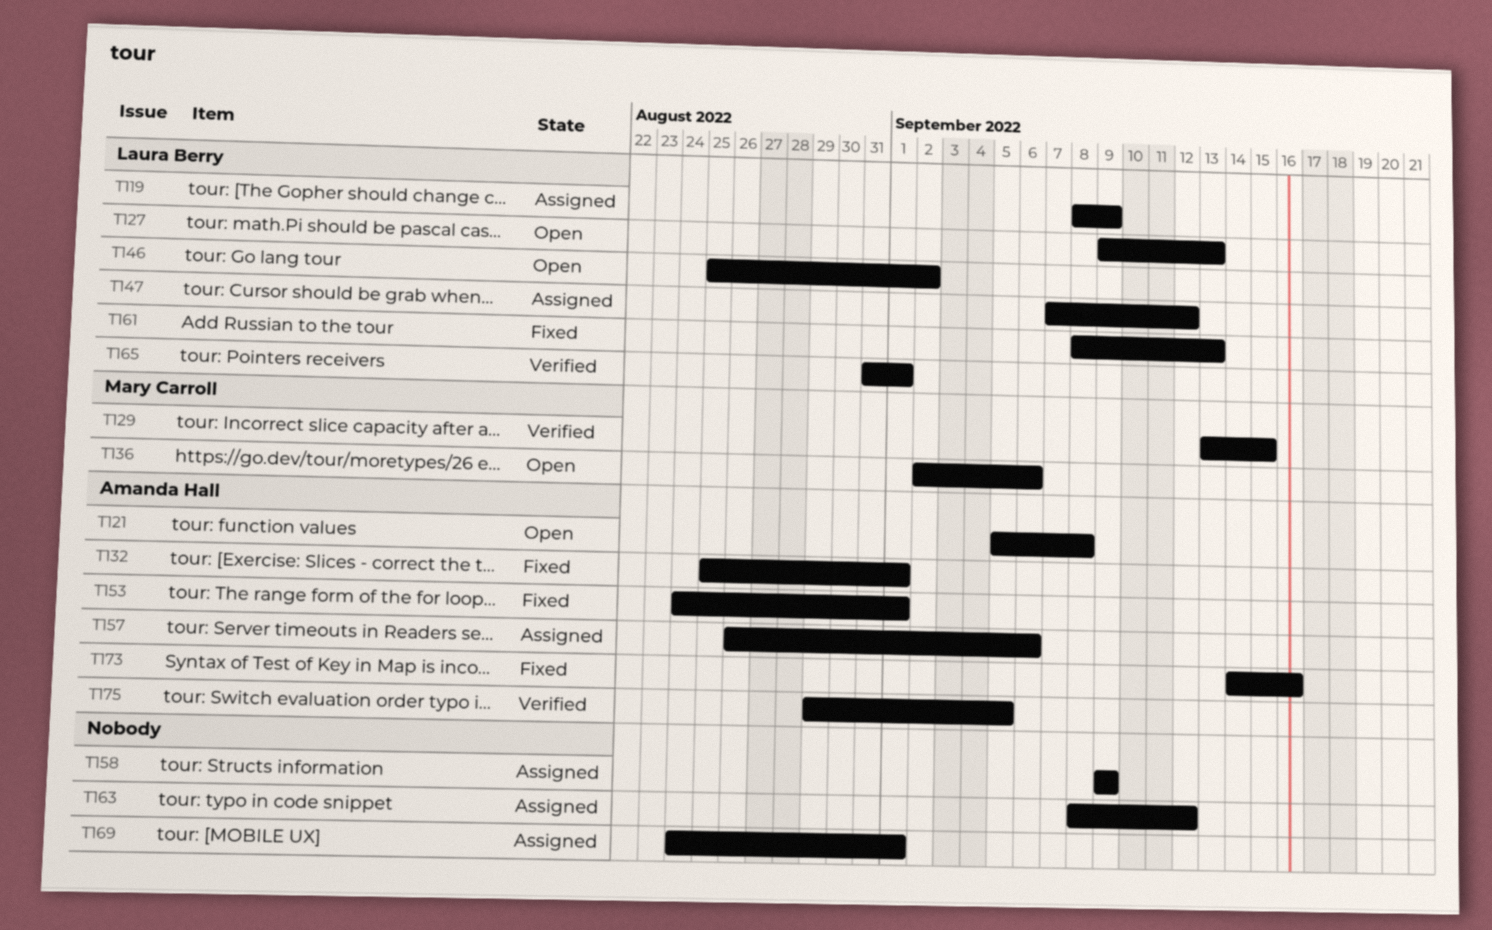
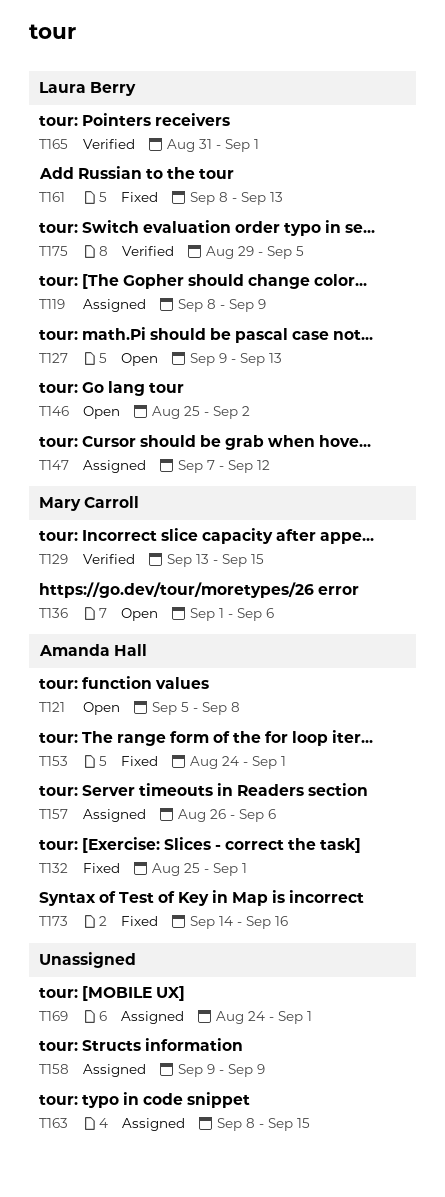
T136, start: Sep 2 -> Sep 1
T163, due: Sep 12 -> Sep 15
T175, owner: Amanda Hall -> Laura Berry

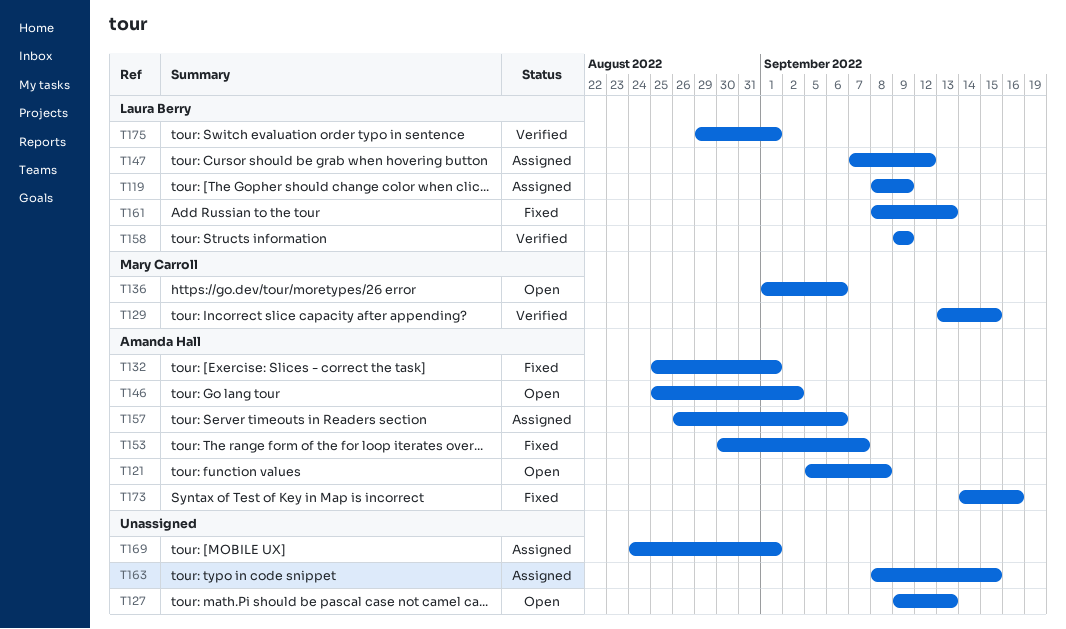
T127, owner: Laura Berry -> none
T146, owner: Laura Berry -> Amanda Hall
T153, start: Aug 24 -> Aug 30
T153, due: Sep 1 -> Sep 7
T158, status: Assigned -> Verified
T158, owner: none -> Laura Berry
T165: present -> none
T175, due: Sep 5 -> Sep 1

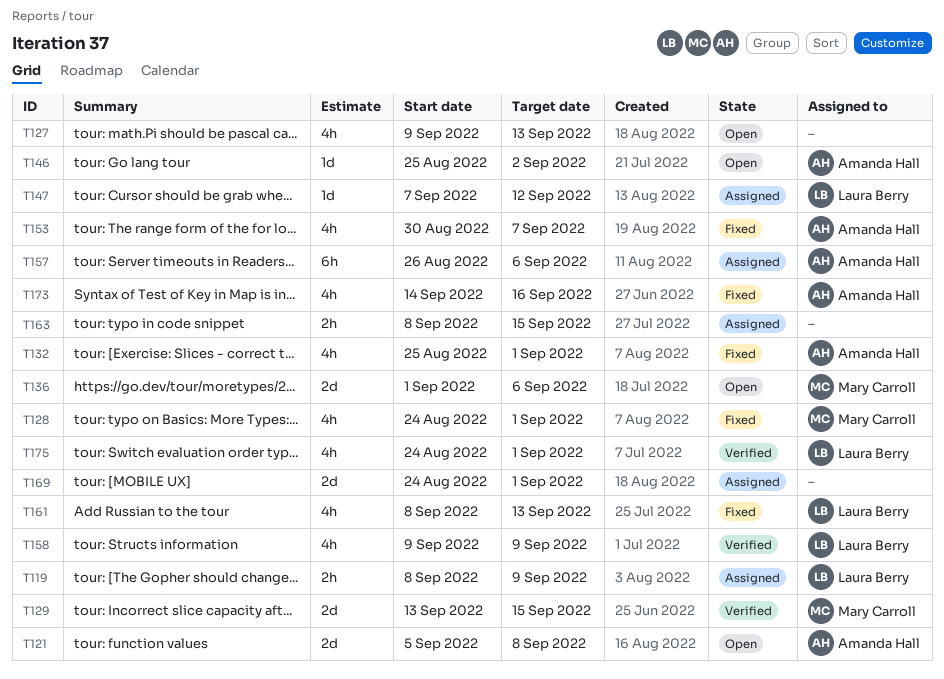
T128: none -> present
T175, start: Aug 29 -> Aug 24

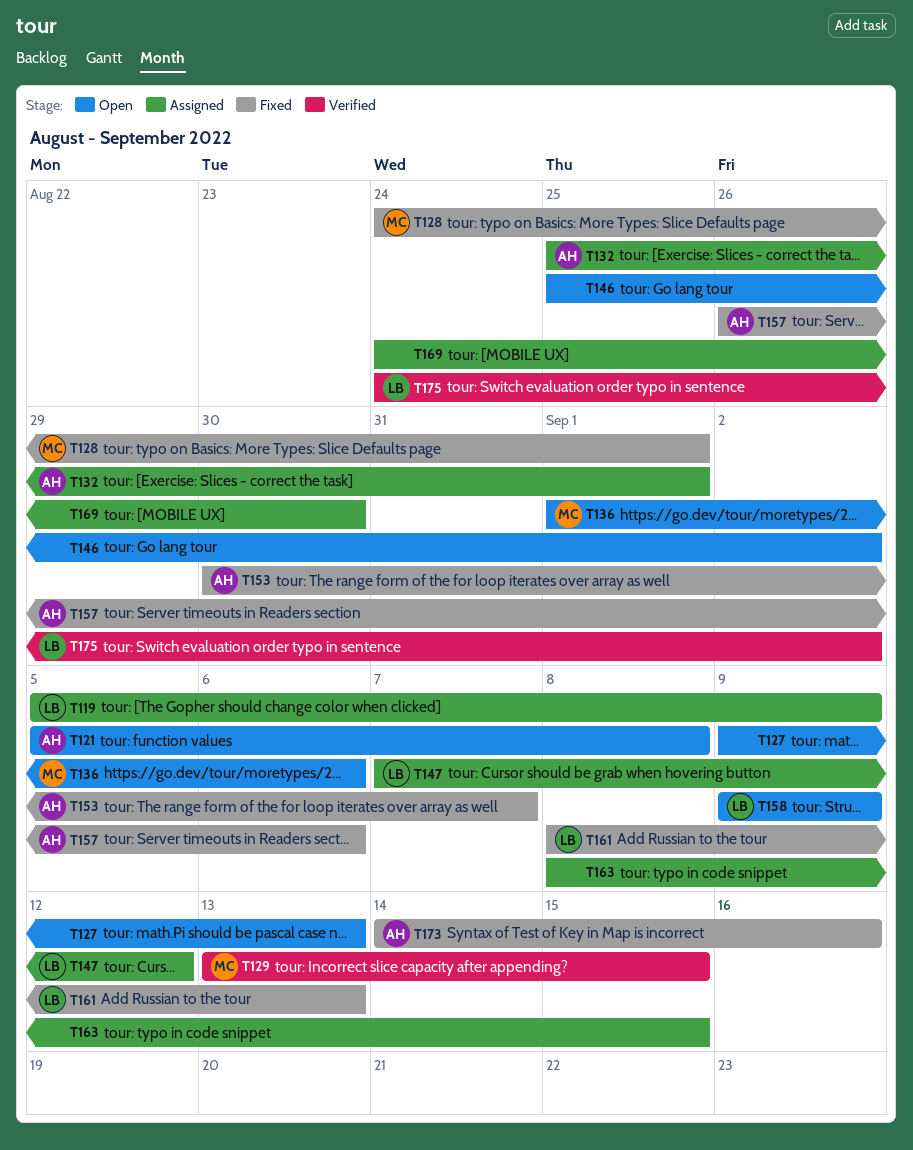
T119, start: Sep 8 -> Sep 5
T132, status: Fixed -> Assigned
T146, owner: Amanda Hall -> none
T157, status: Assigned -> Fixed
T158, status: Verified -> Open
T169, due: Sep 1 -> Aug 30
T175, due: Sep 1 -> Sep 2

